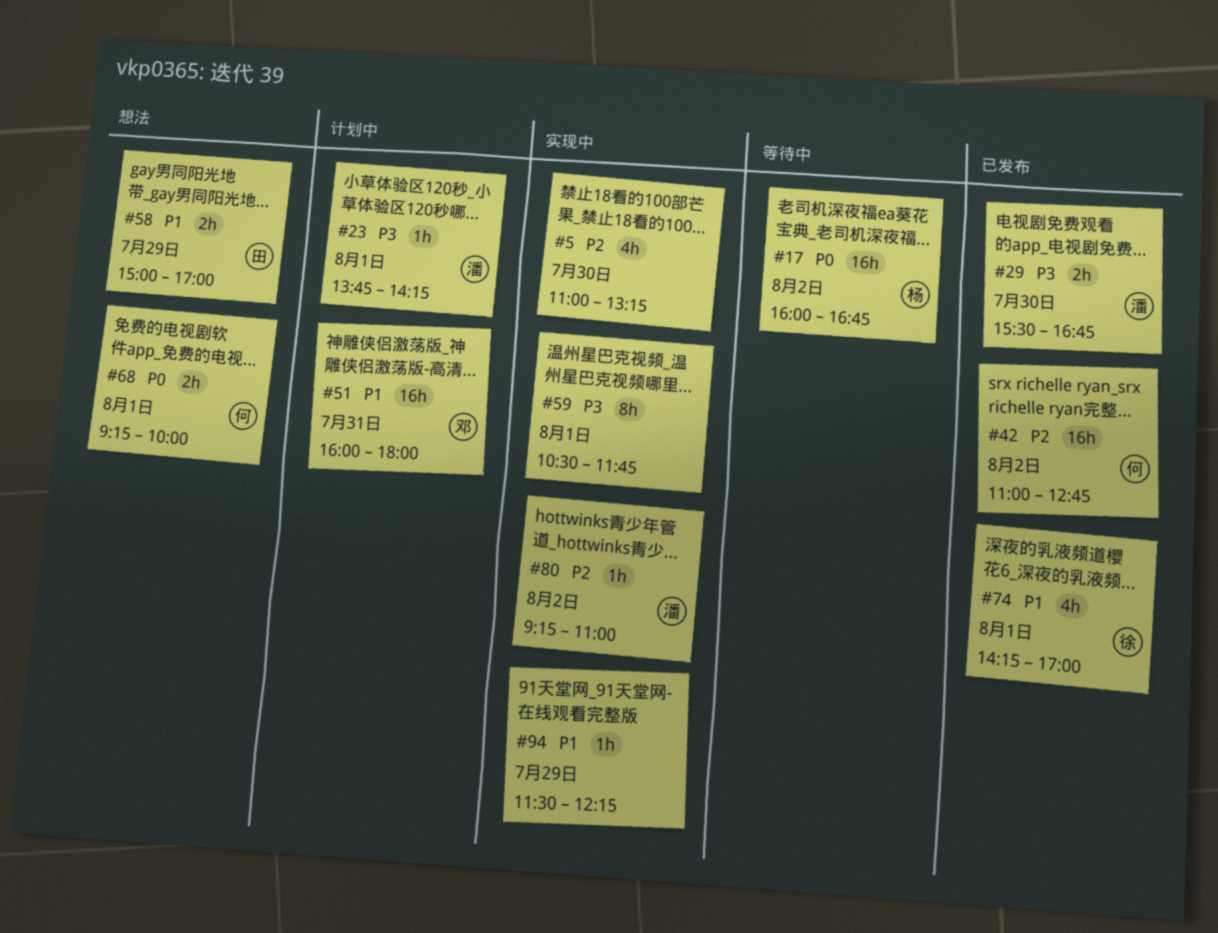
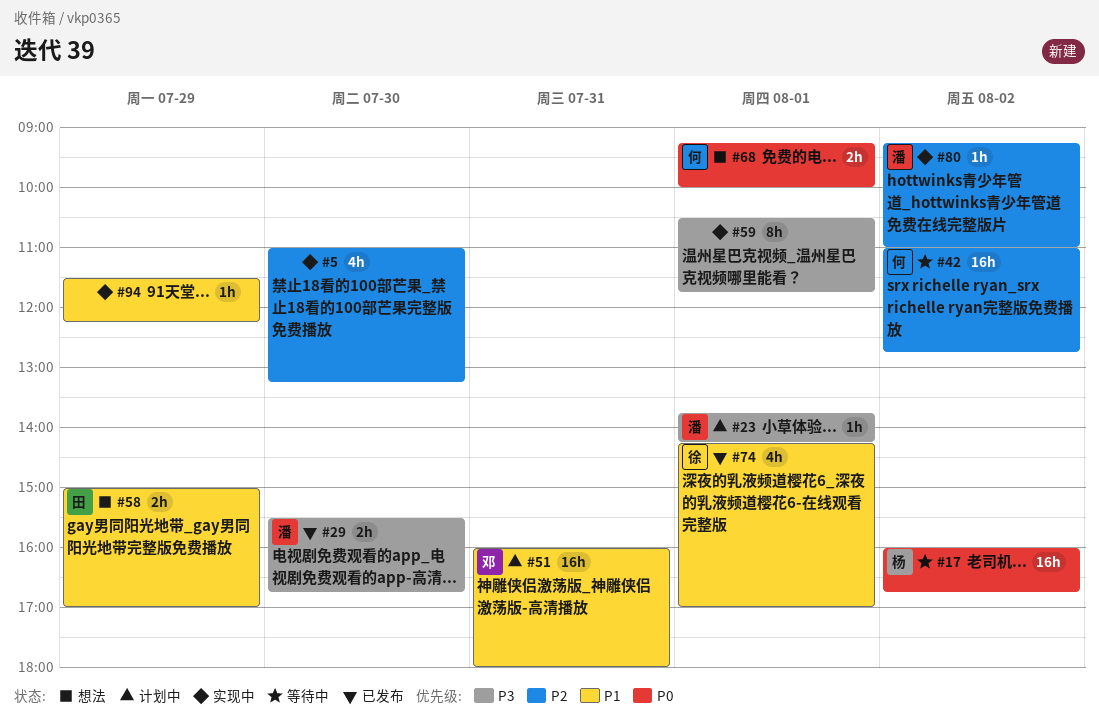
#42, status: 已发布 -> 等待中

